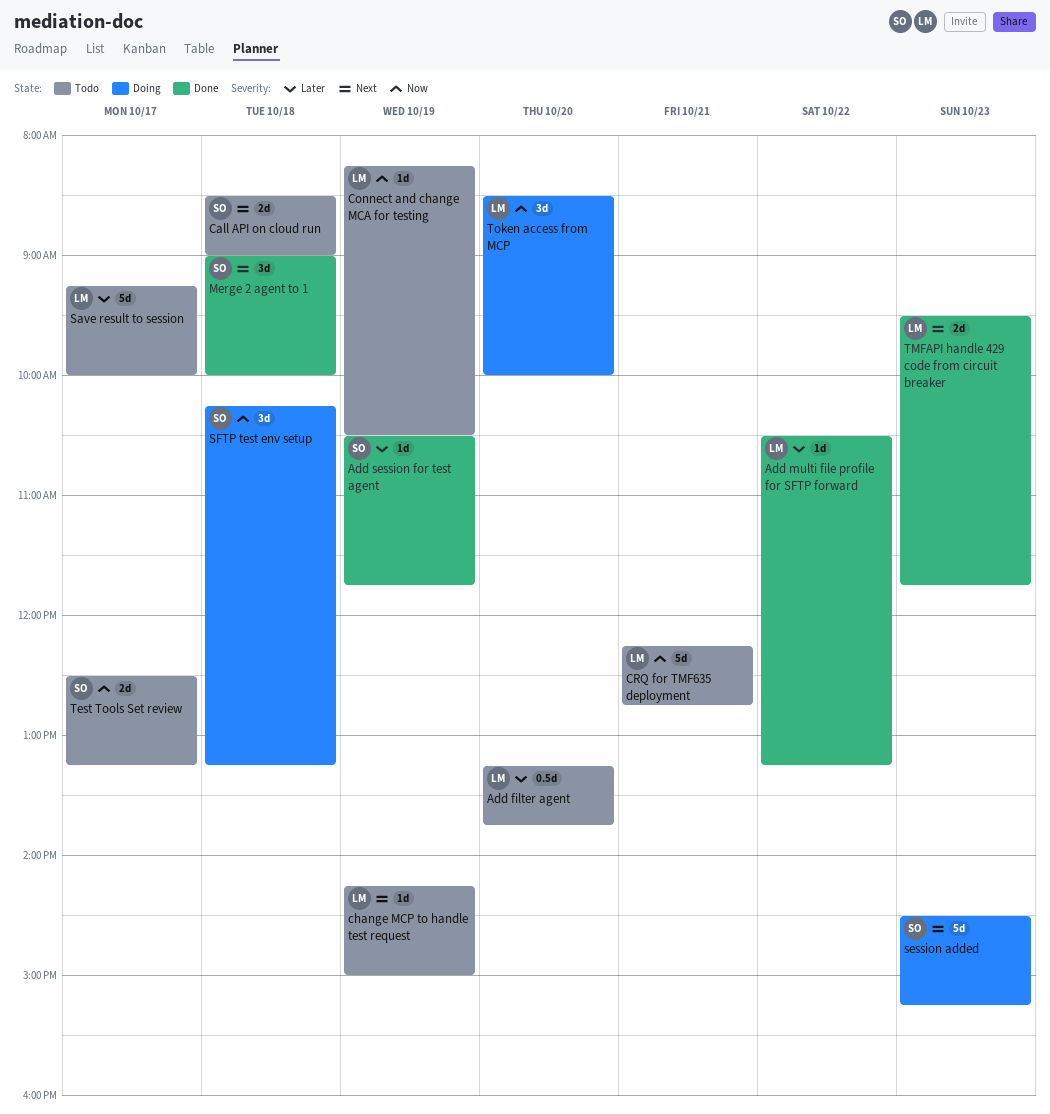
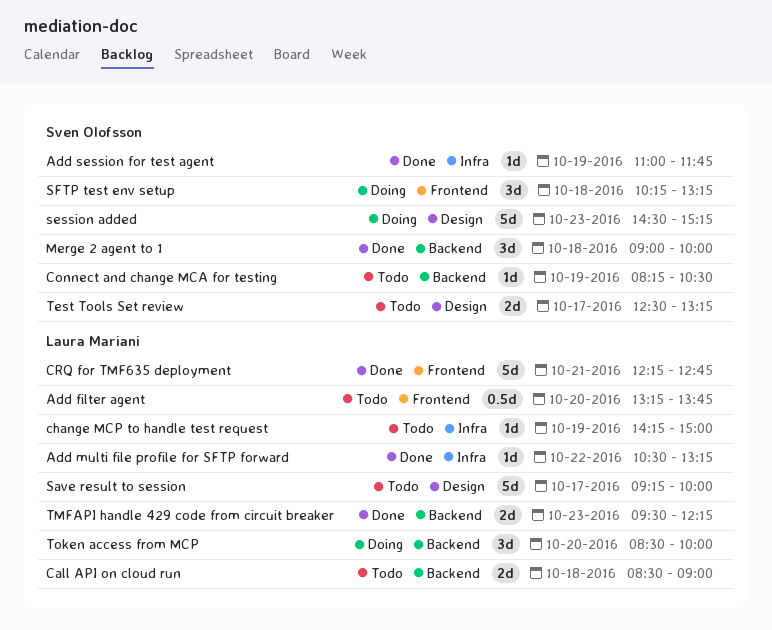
Add session for test agent, begins: 10:30 -> 11:00
Call API on cloud run, owner: Sven Olofsson -> Laura Mariani
Connect and change MCA for testing, owner: Laura Mariani -> Sven Olofsson
CRQ for TMF635 deployment, status: Todo -> Done
TMFAPI handle 429 code from circuit breaker, ends: 11:45 -> 12:15

